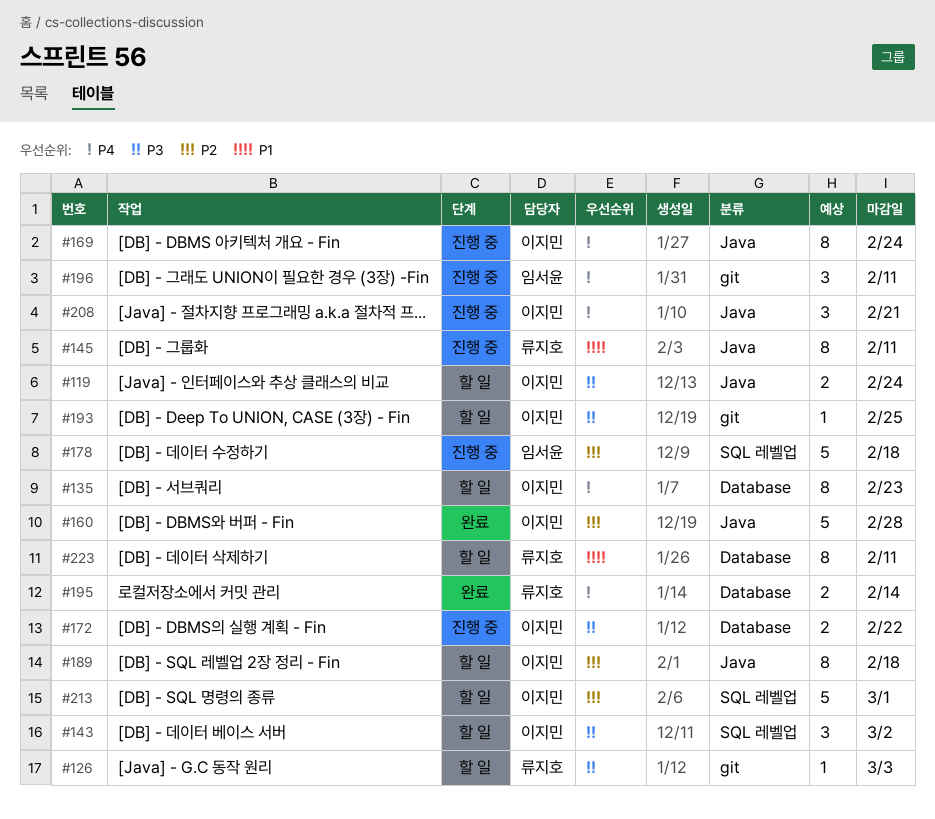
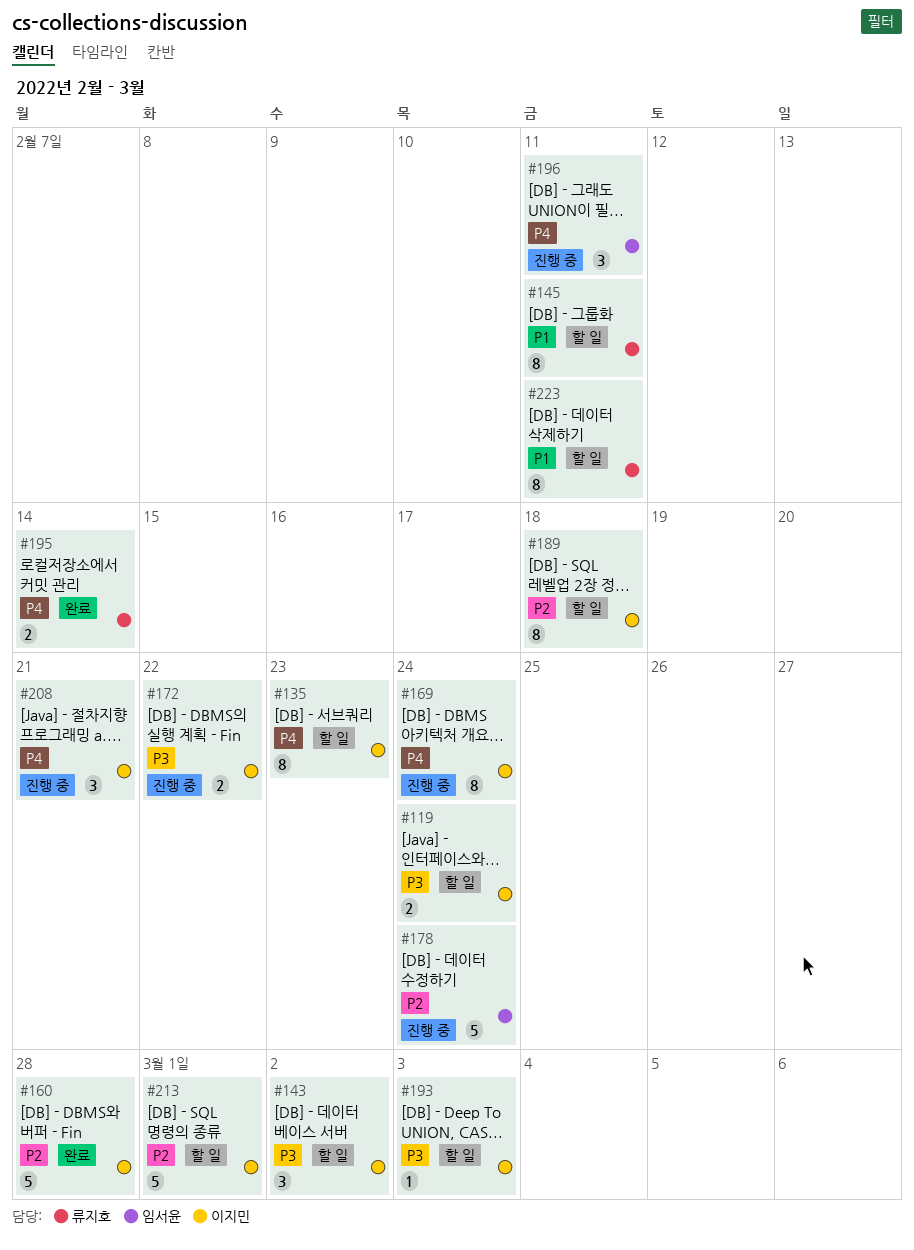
#126: present -> none
#145, status: 진행 중 -> 할 일
#178, due: Feb 18 -> Feb 24
#193, due: Feb 25 -> Mar 3

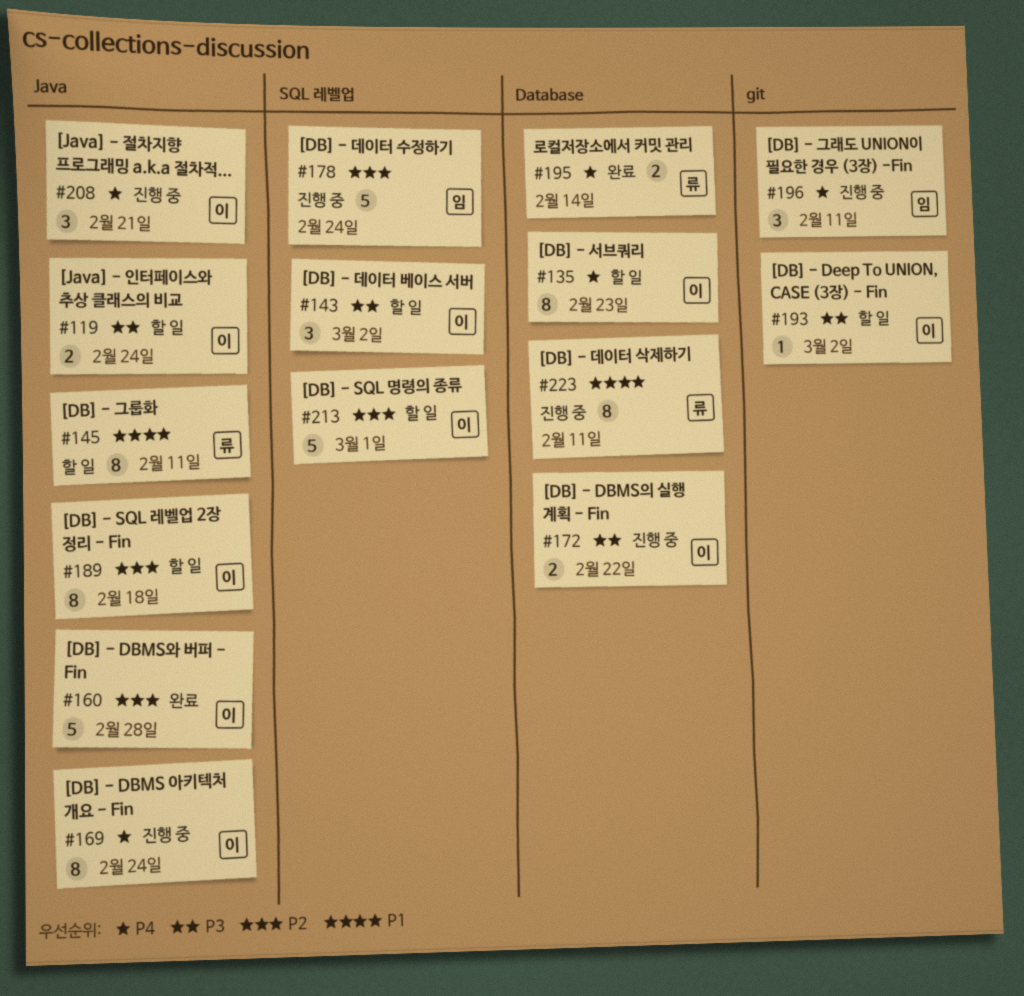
#193, due: Mar 3 -> Mar 2
#223, status: 할 일 -> 진행 중

